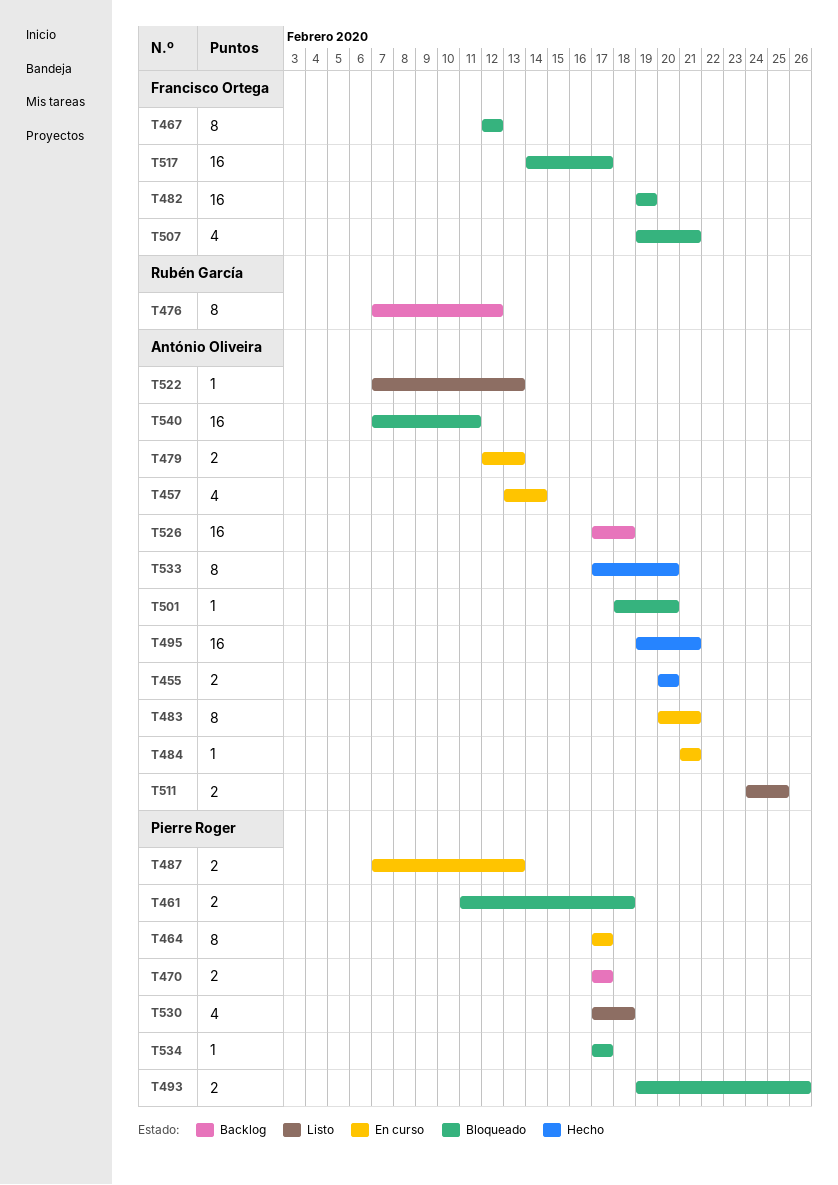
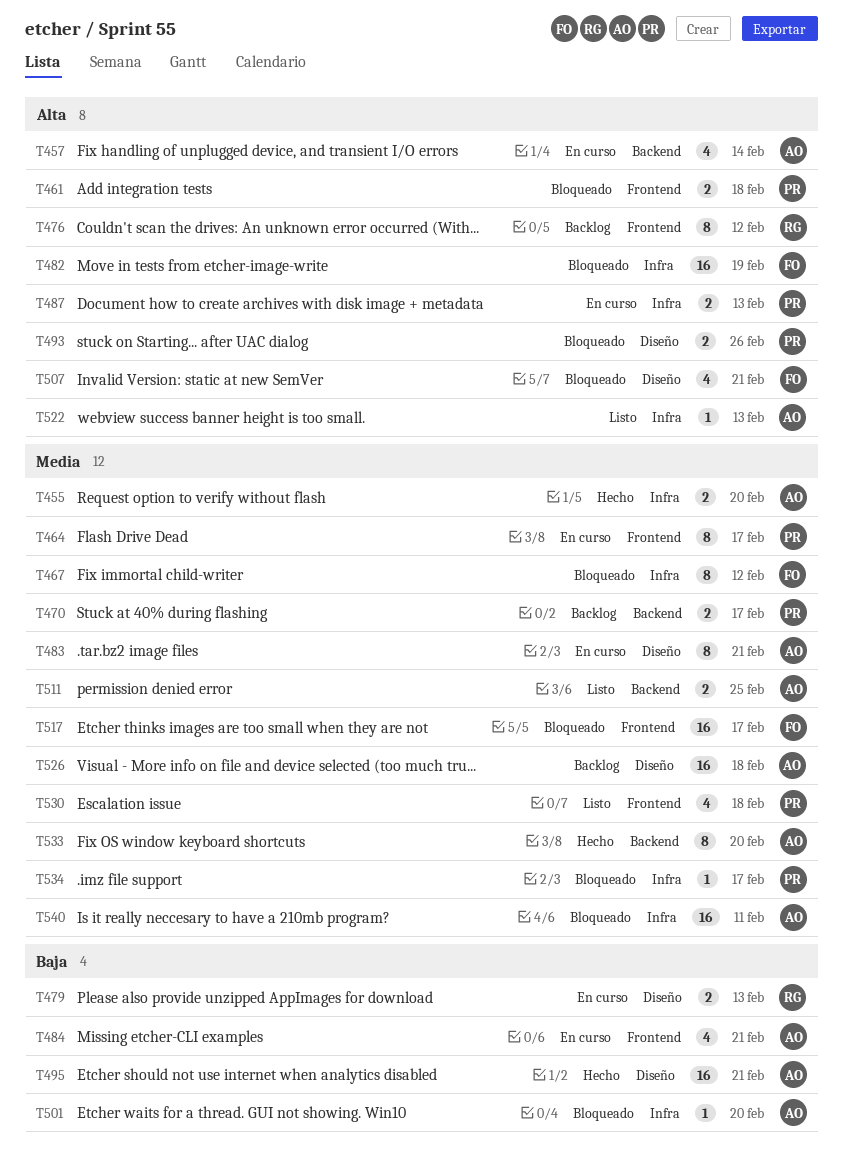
T479, owner: António Oliveira -> Rubén García
T484, estimate: 1 -> 4

